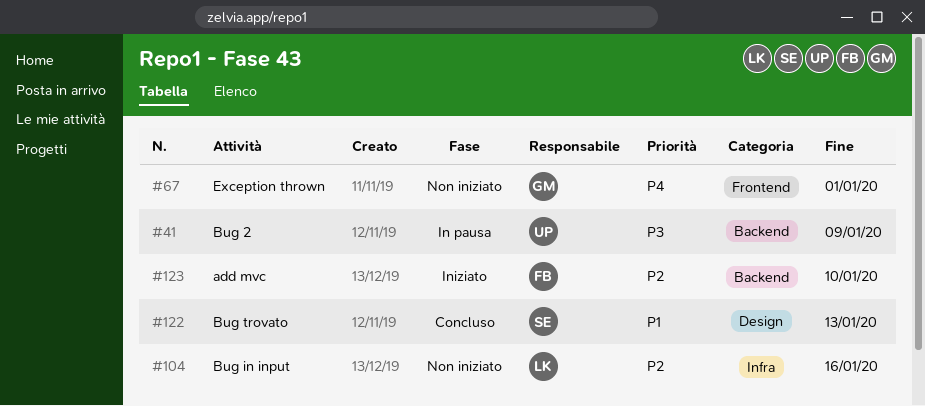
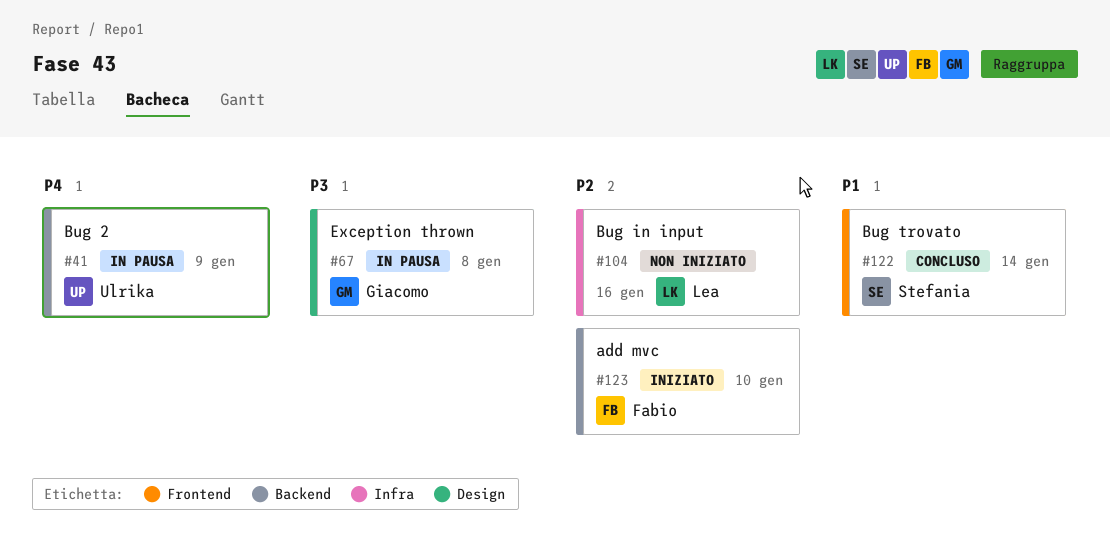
#41, priority: P3 -> P4
#67, status: Non iniziato -> In pausa
#67, priority: P4 -> P3
#67, label: Frontend -> Design
#67, due: Jan 1 -> Jan 8
#122, label: Design -> Frontend
#122, due: Jan 13 -> Jan 14

